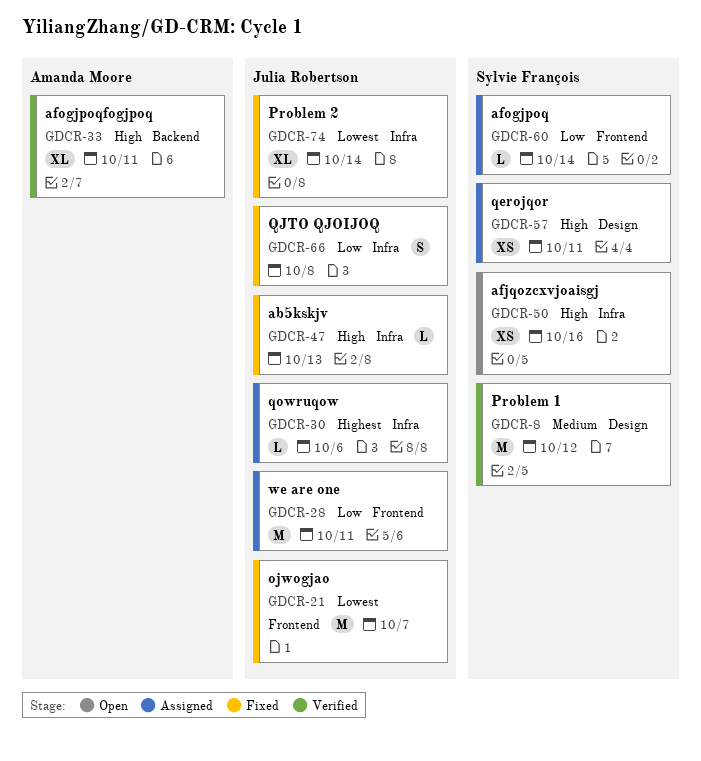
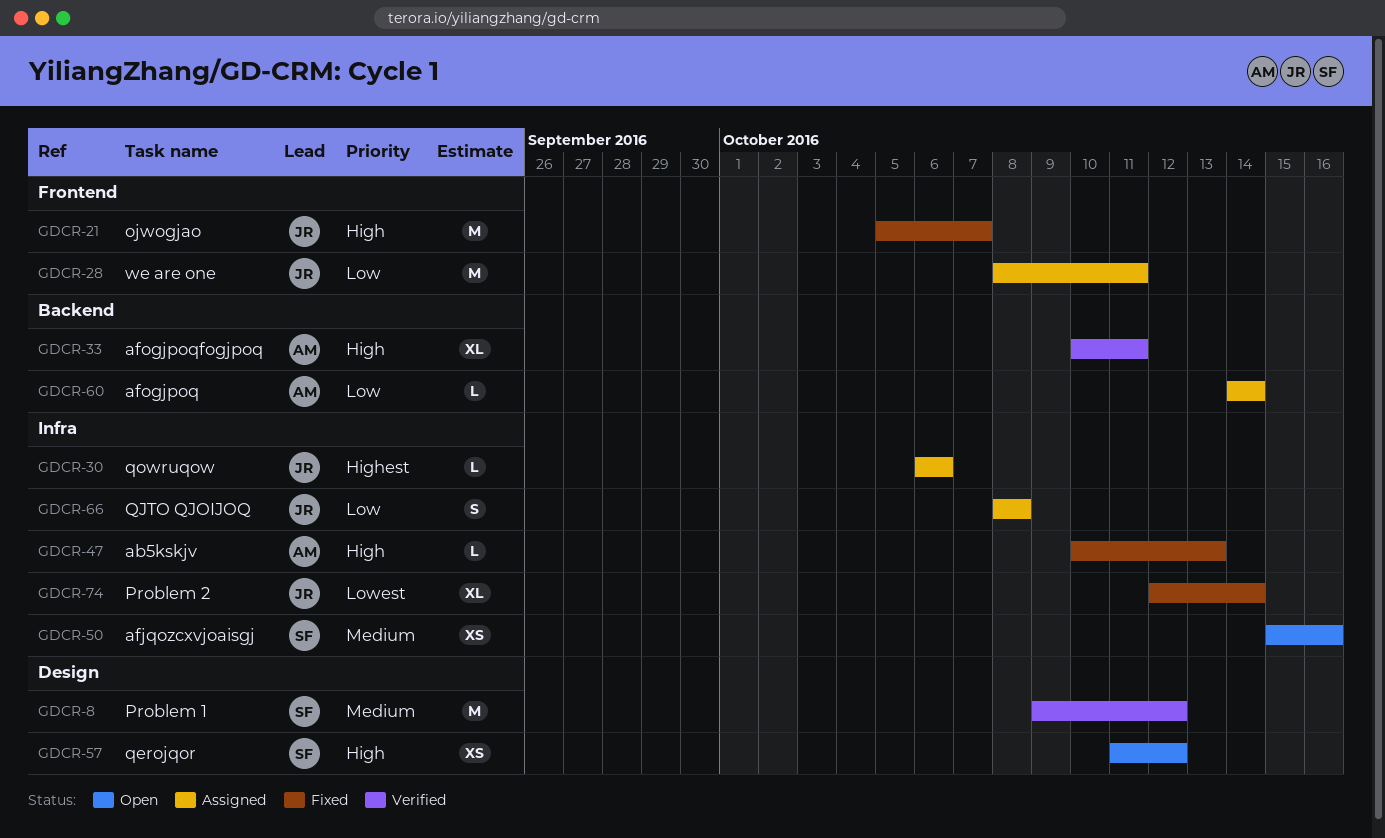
GDCR-21, priority: Lowest -> High
GDCR-47, owner: Julia Robertson -> Amanda Moore
GDCR-50, priority: High -> Medium
GDCR-57, status: Assigned -> Open
GDCR-57, due: Oct 11 -> Oct 12
GDCR-60, owner: Sylvie François -> Amanda Moore
GDCR-60, label: Frontend -> Backend
GDCR-66, status: Fixed -> Assigned

